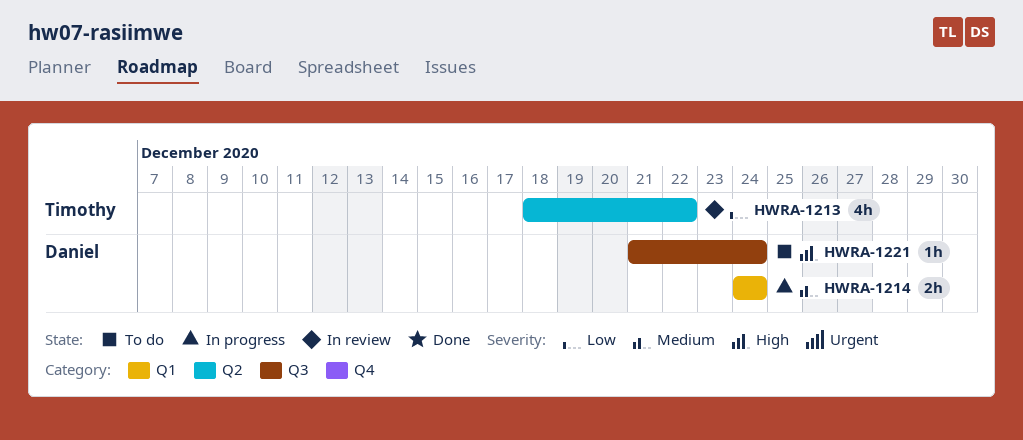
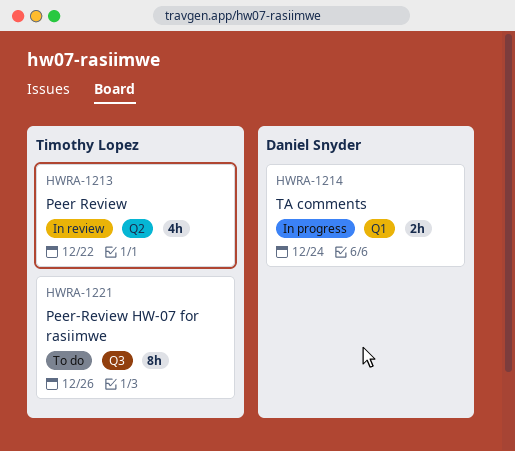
HWRA-1221, owner: Daniel Snyder -> Timothy Lopez
HWRA-1221, estimate: 1h -> 8h
HWRA-1221, due: Dec 24 -> Dec 26

